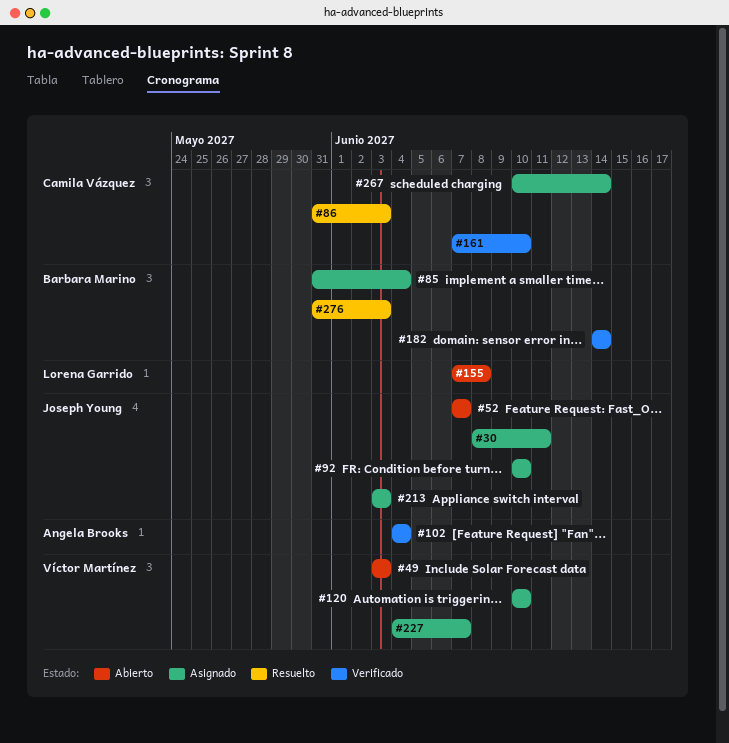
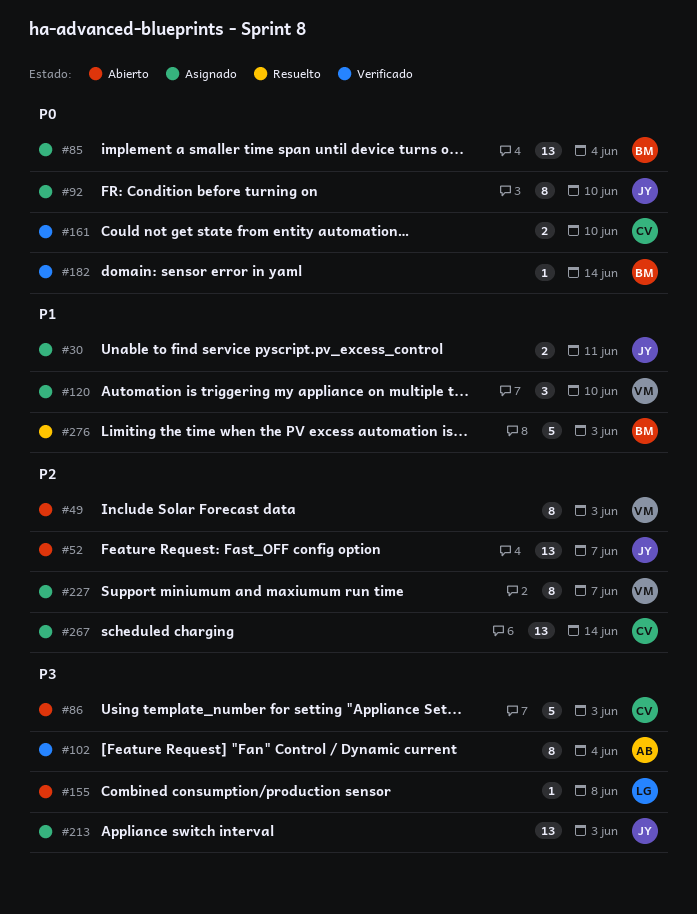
#86, status: Resuelto -> Abierto

